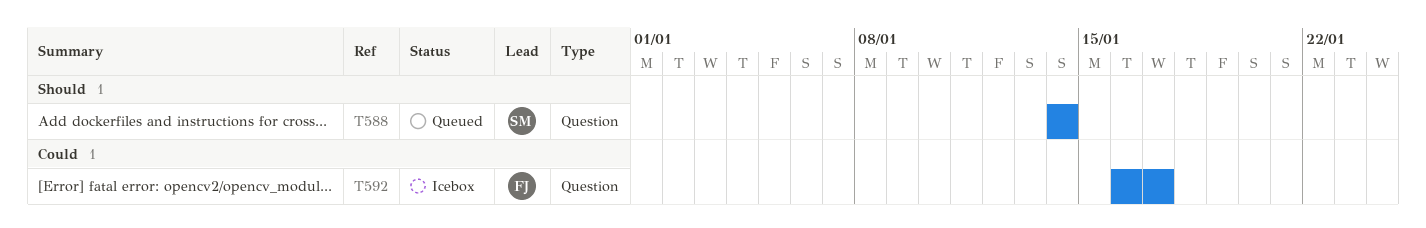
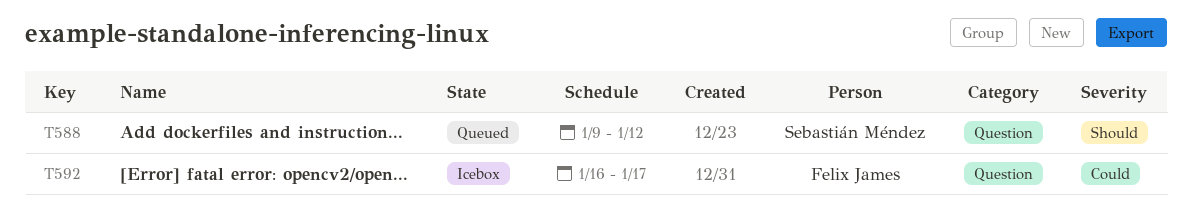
T588, start: Jan 14 -> Jan 9
T588, due: Jan 14 -> Jan 12

